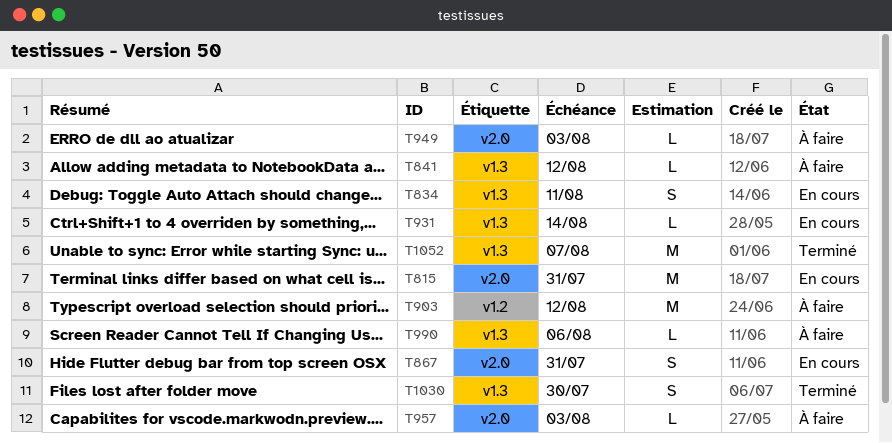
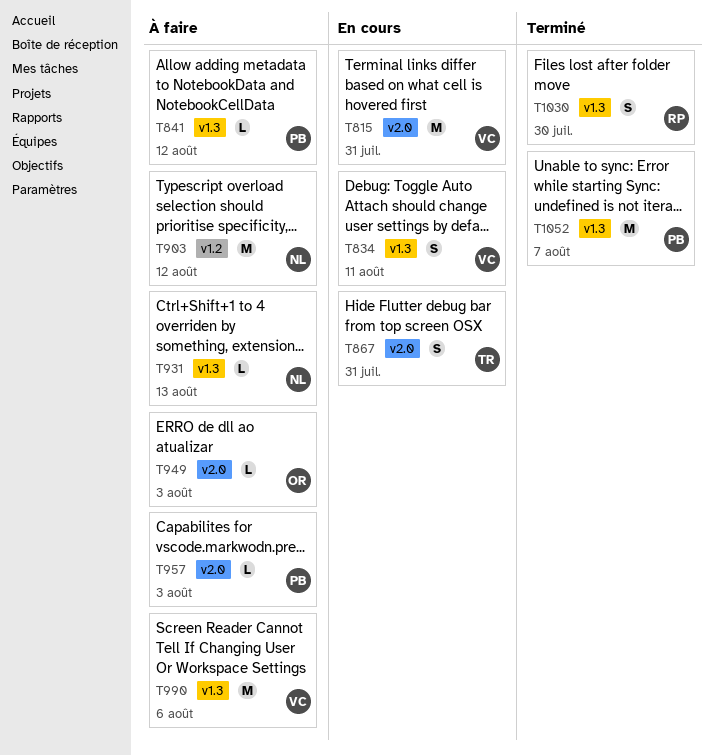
T931, status: En cours -> À faire
T931, due: Aug 14 -> Aug 13
T990, estimate: L -> M

